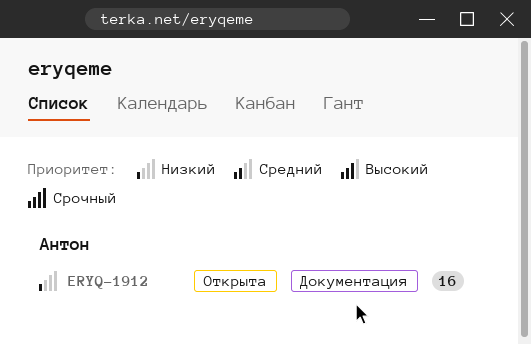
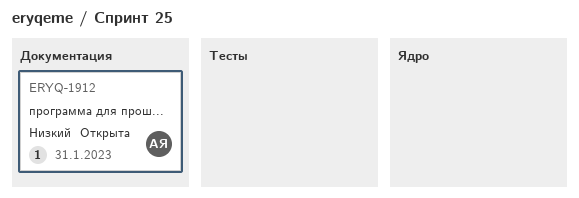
ERYQ-1912, estimate: 16 -> 1

